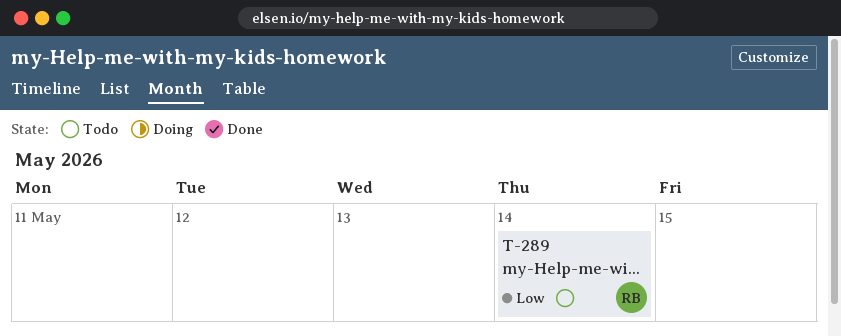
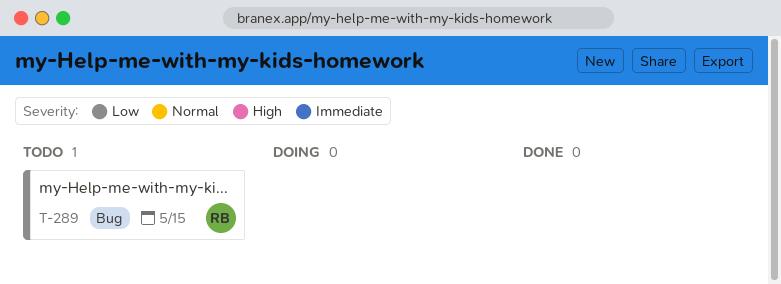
T-289, due: May 14 -> May 15

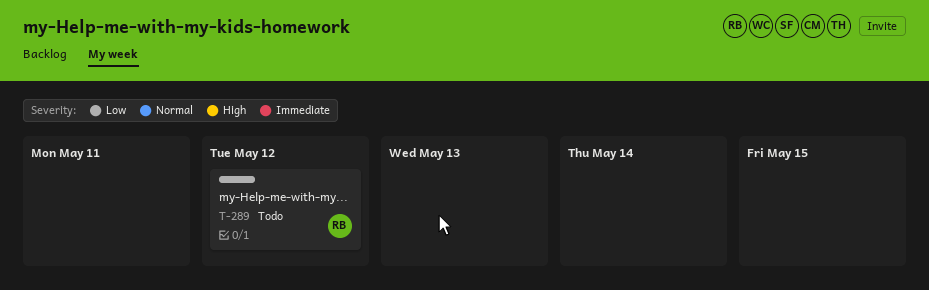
T-289, due: May 15 -> May 12

